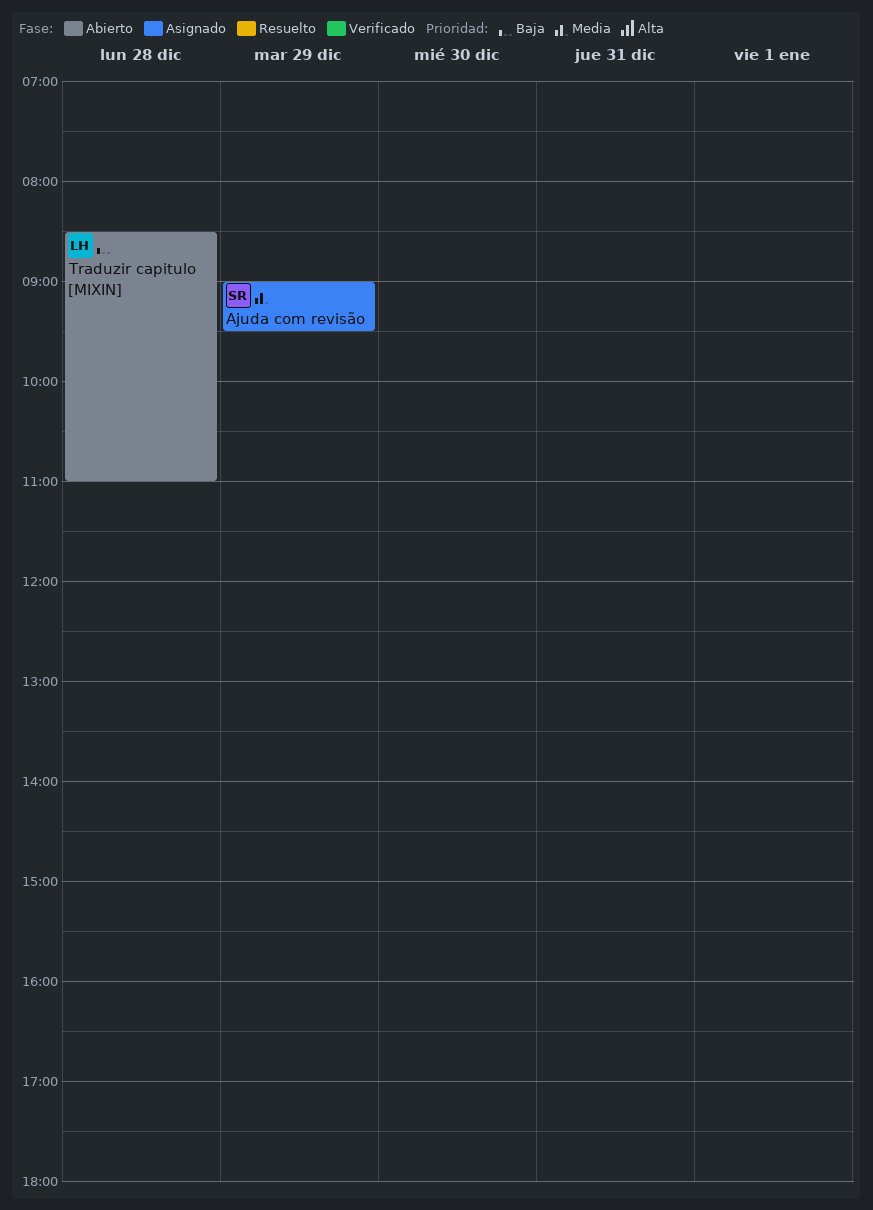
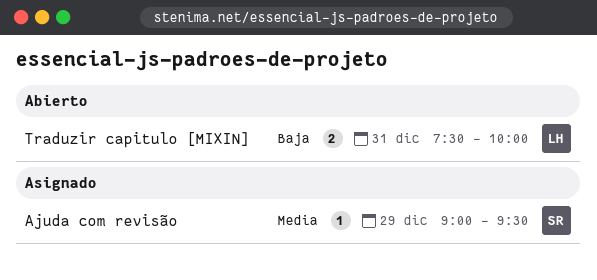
Traduzir capitulo [MIXIN], day: Dec 28 -> Dec 31
Traduzir capitulo [MIXIN], begins: 08:30 -> 07:30
Traduzir capitulo [MIXIN], ends: 11:00 -> 10:00

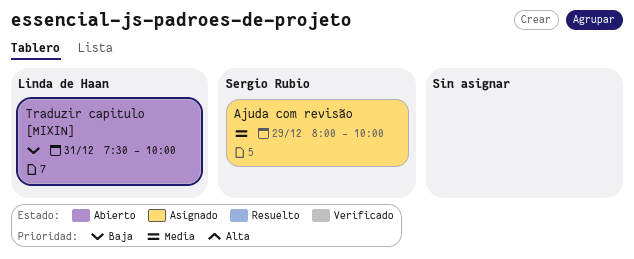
Ajuda com revisão, begins: 09:00 -> 08:00
Ajuda com revisão, ends: 09:30 -> 10:00

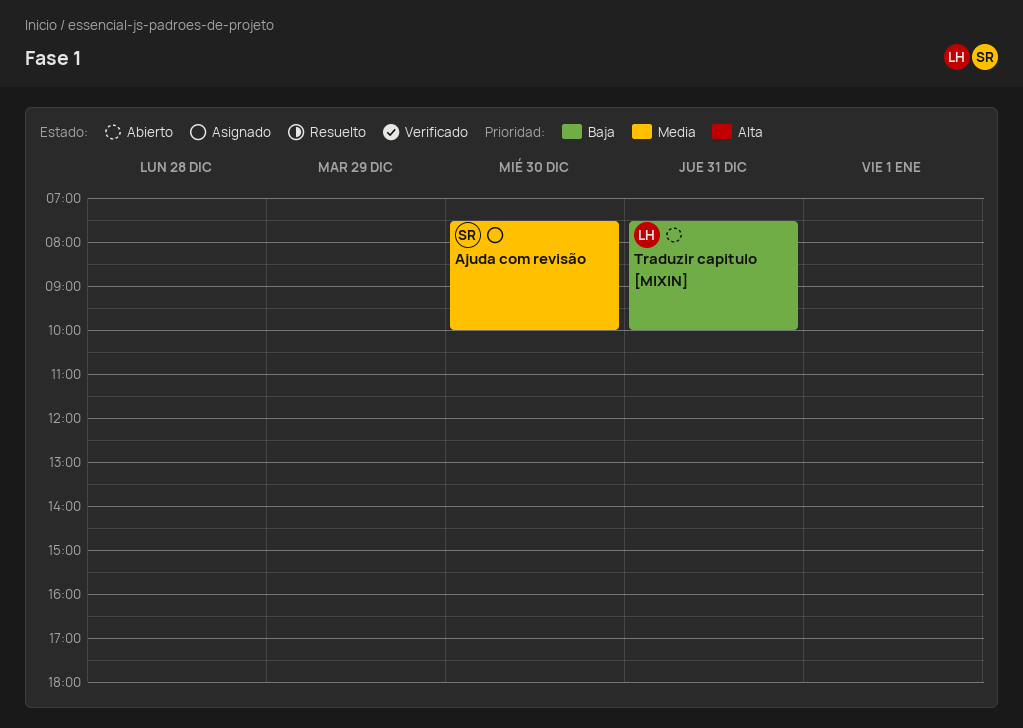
Ajuda com revisão, day: Dec 29 -> Dec 30
Ajuda com revisão, begins: 08:00 -> 07:30

